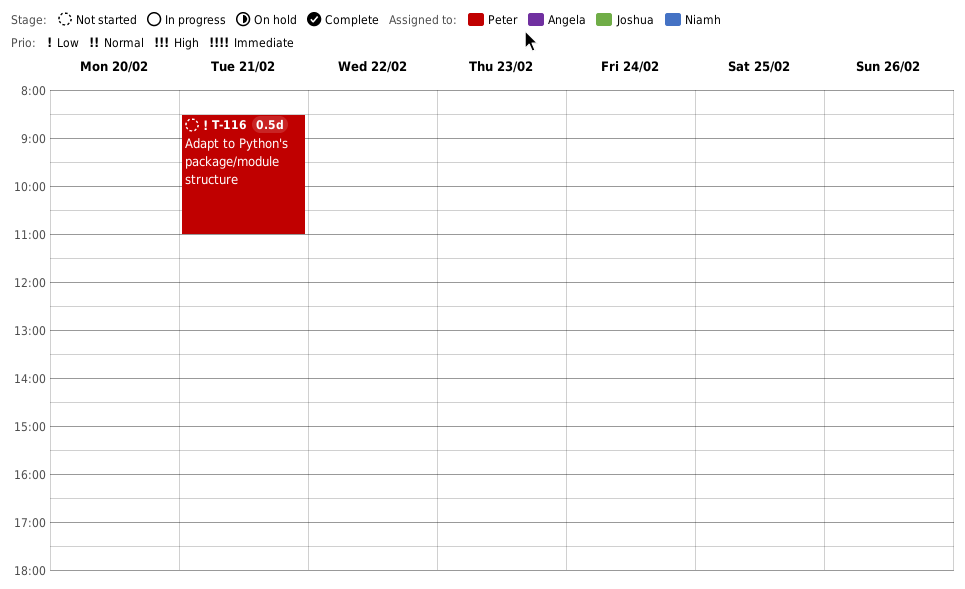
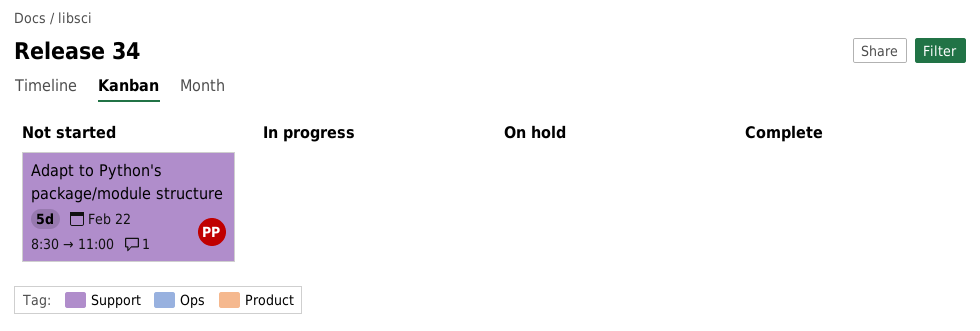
Adapt to Python's package/module structure, estimate: 0.5d -> 5d
Adapt to Python's package/module structure, day: Feb 21 -> Feb 22

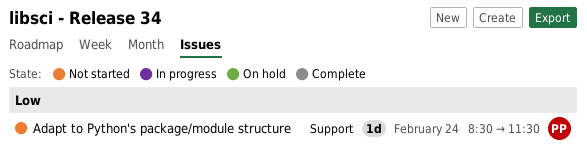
Adapt to Python's package/module structure, estimate: 5d -> 1d
Adapt to Python's package/module structure, day: Feb 22 -> Feb 24
Adapt to Python's package/module structure, ends: 11:00 -> 11:30

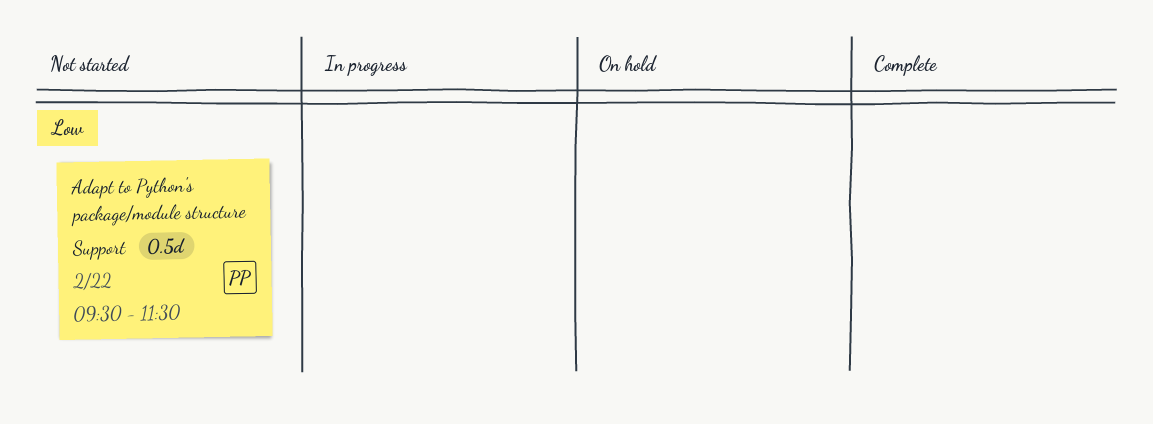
Adapt to Python's package/module structure, estimate: 1d -> 0.5d
Adapt to Python's package/module structure, day: Feb 24 -> Feb 22
Adapt to Python's package/module structure, begins: 08:30 -> 09:30

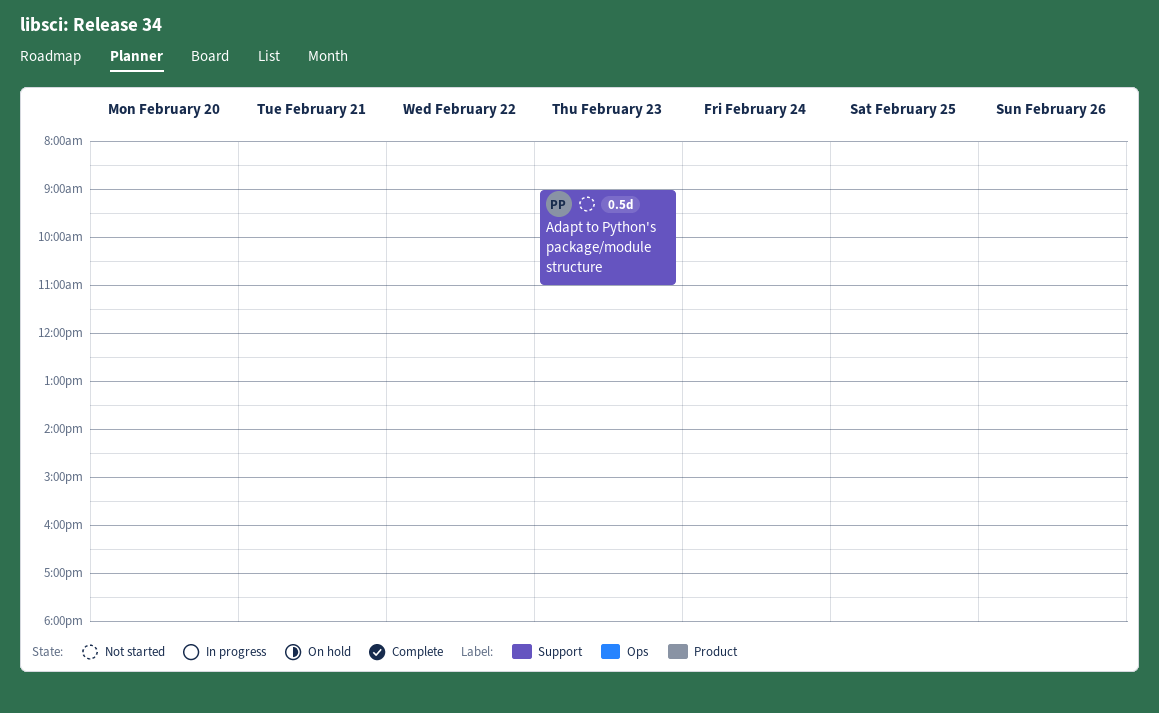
Adapt to Python's package/module structure, day: Feb 22 -> Feb 23
Adapt to Python's package/module structure, begins: 09:30 -> 09:00
Adapt to Python's package/module structure, ends: 11:30 -> 11:00

